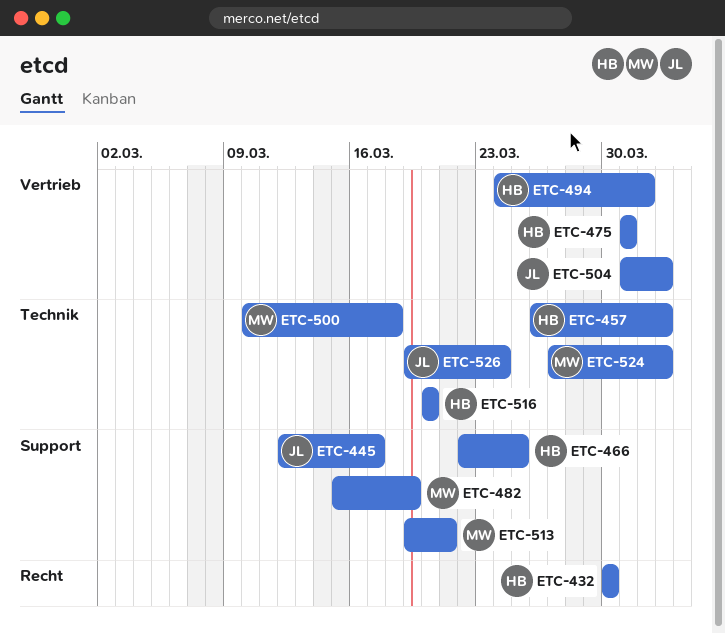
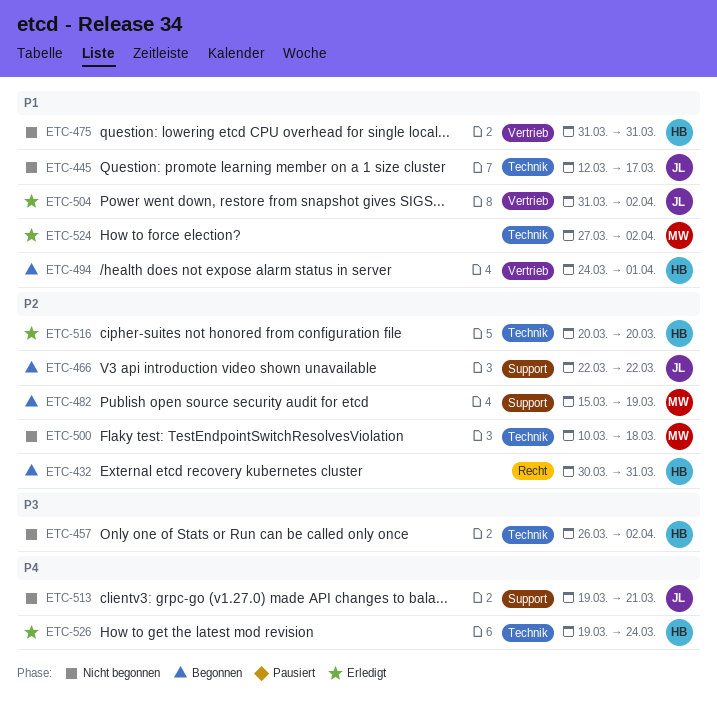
ETC-432, due: Mar 30 -> Mar 31
ETC-445, label: Support -> Technik
ETC-466, owner: HB -> JL
ETC-466, due: Mar 25 -> Mar 22
ETC-513, owner: MW -> JL
ETC-526, owner: JL -> HB

